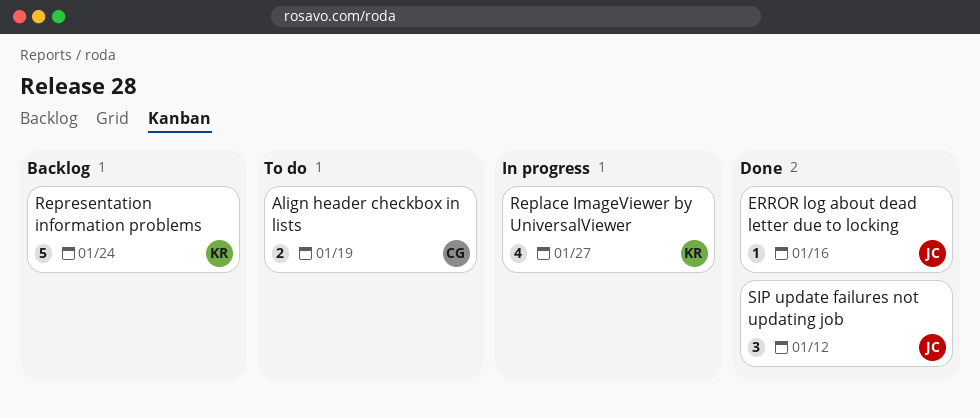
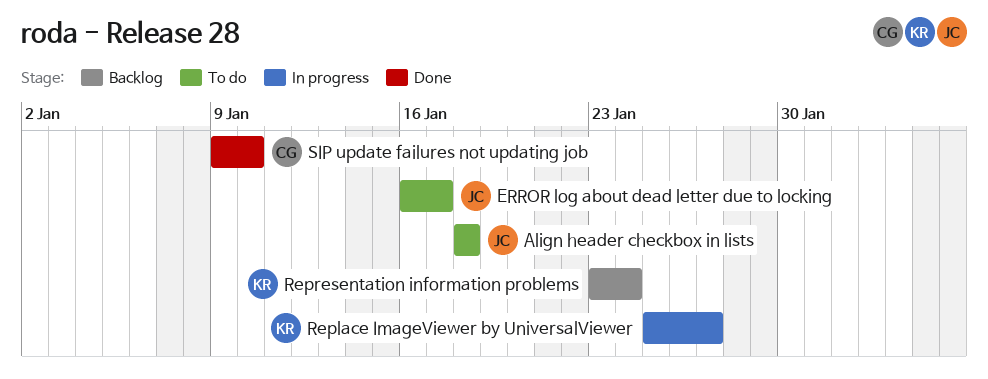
Align header checkbox in lists, owner: CG -> JC
Align header checkbox in lists, due: Jan 19 -> Jan 18
ERROR log about dead letter due to locking, status: Done -> To do
ERROR log about dead letter due to locking, due: Jan 16 -> Jan 17
SIP update failures not updating job, owner: JC -> CG
SIP update failures not updating job, due: Jan 12 -> Jan 10

